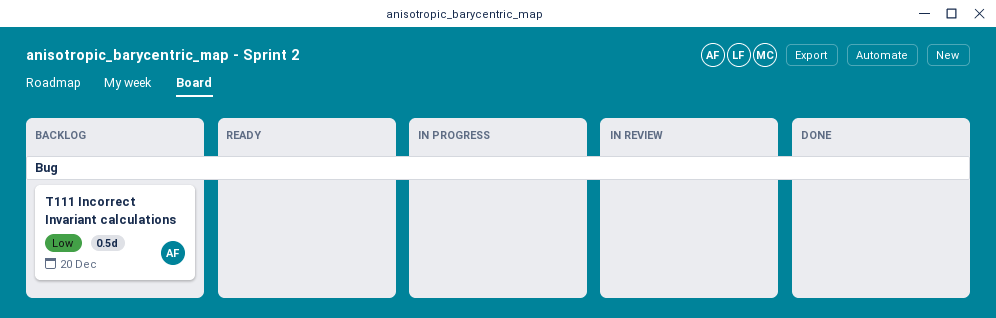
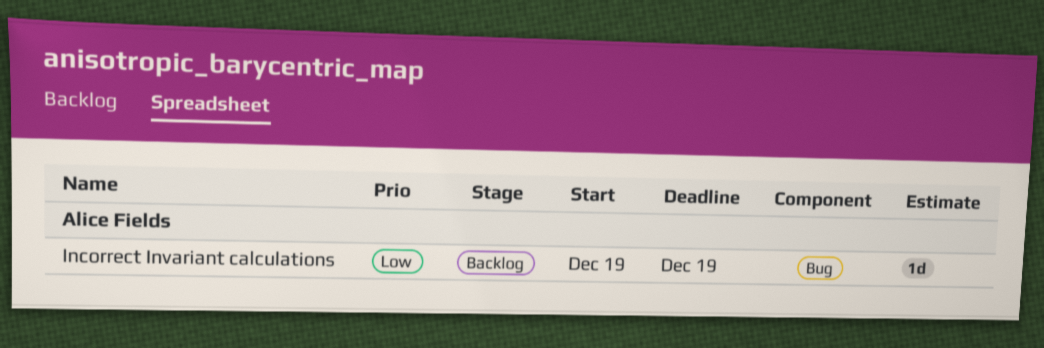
Incorrect Invariant calculations, estimate: 0.5d -> 1d
Incorrect Invariant calculations, due: Dec 20 -> Dec 19

